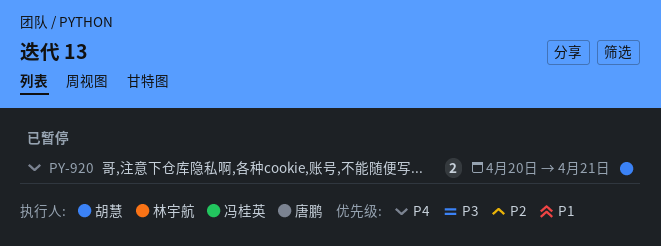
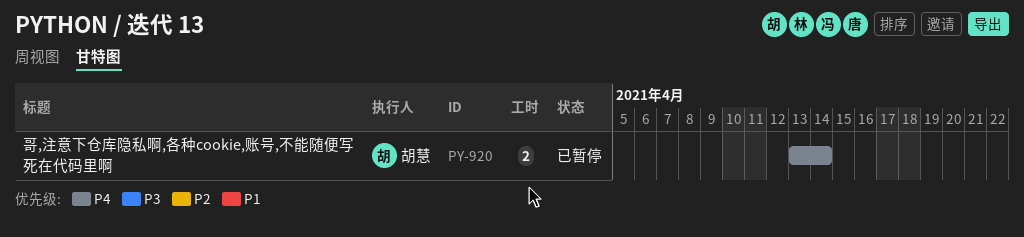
PY-920, start: Apr 20 -> Apr 13
PY-920, due: Apr 21 -> Apr 14

